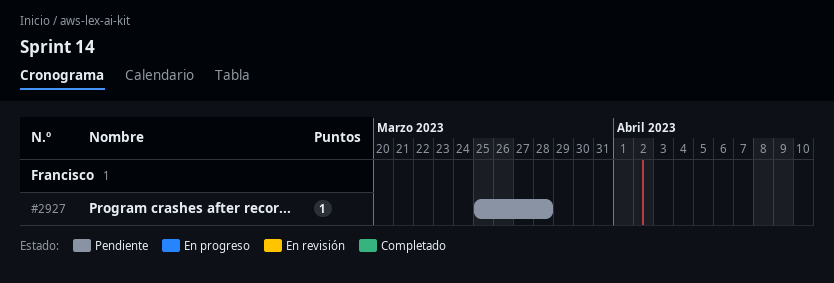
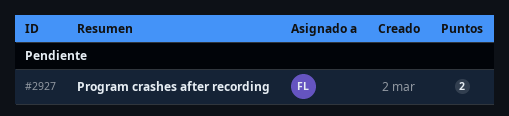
#2927, estimate: 1 -> 2

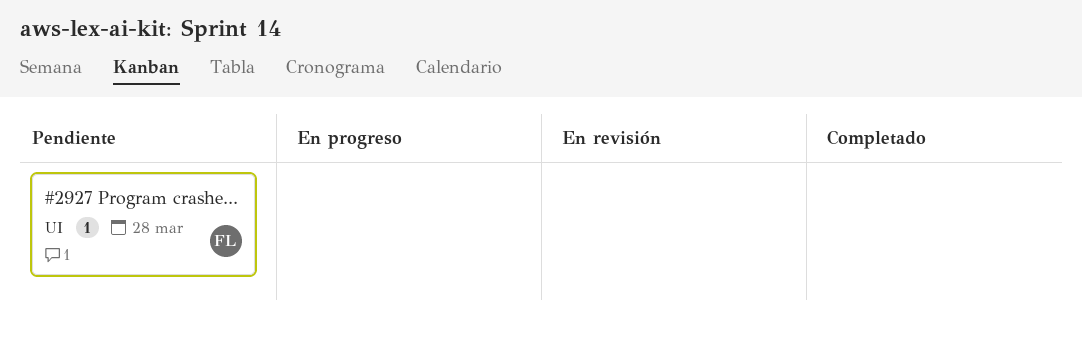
#2927, estimate: 2 -> 1

